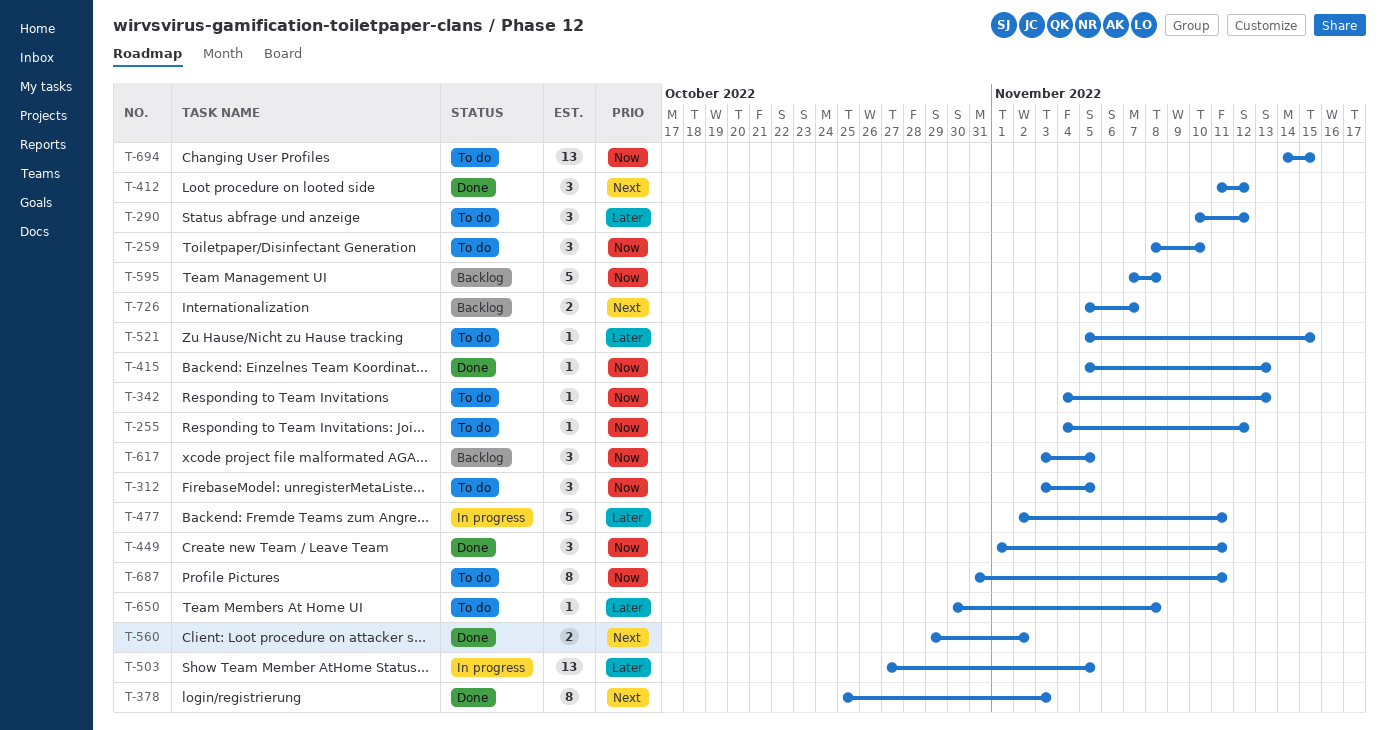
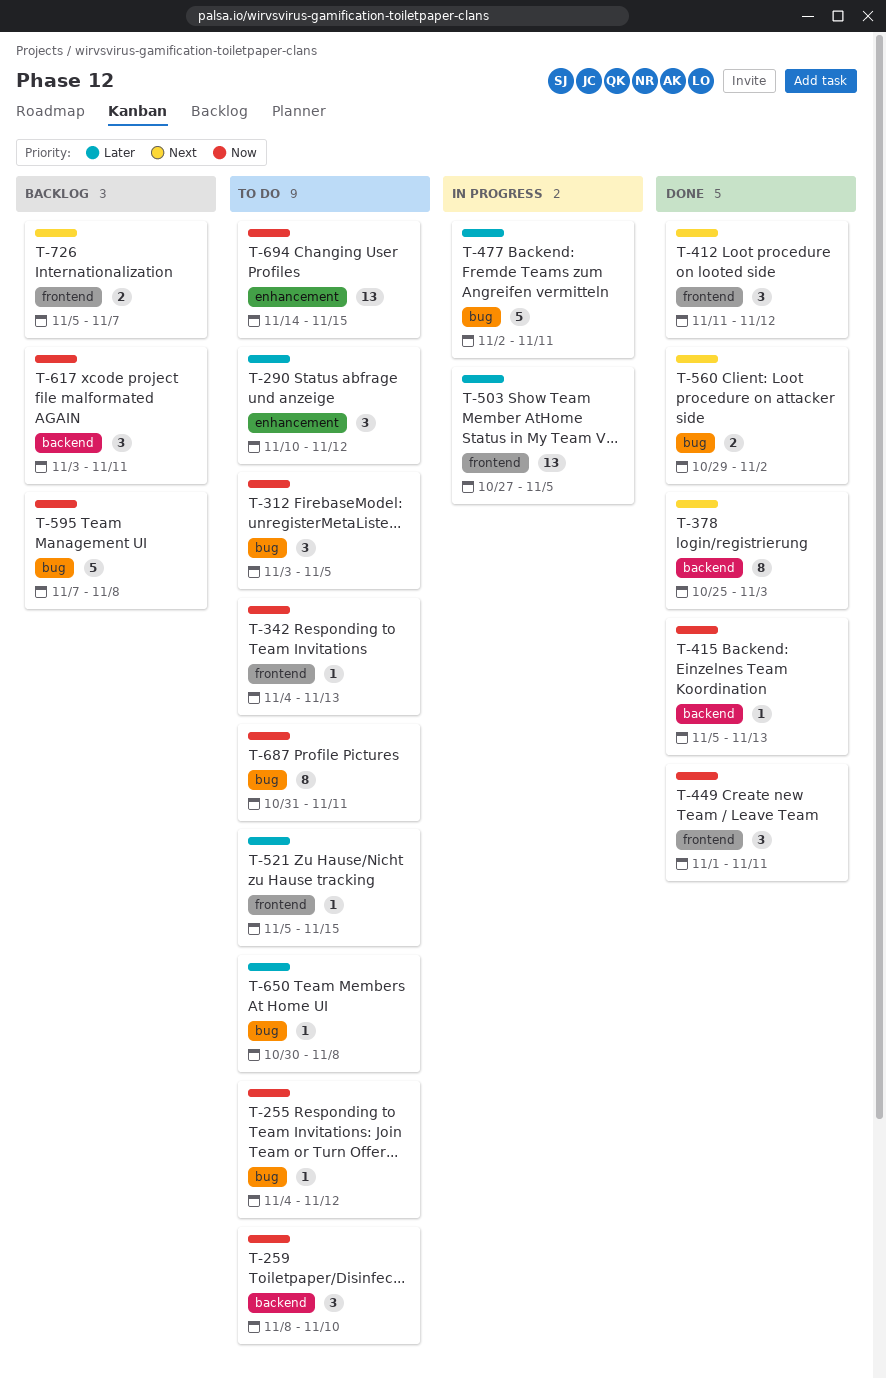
T-617, due: Nov 5 -> Nov 11

